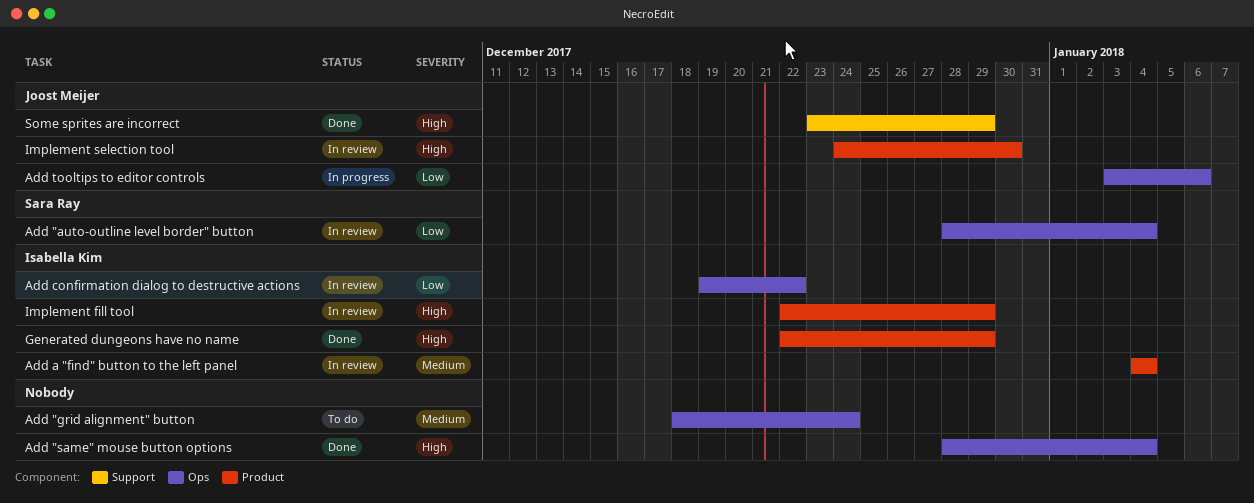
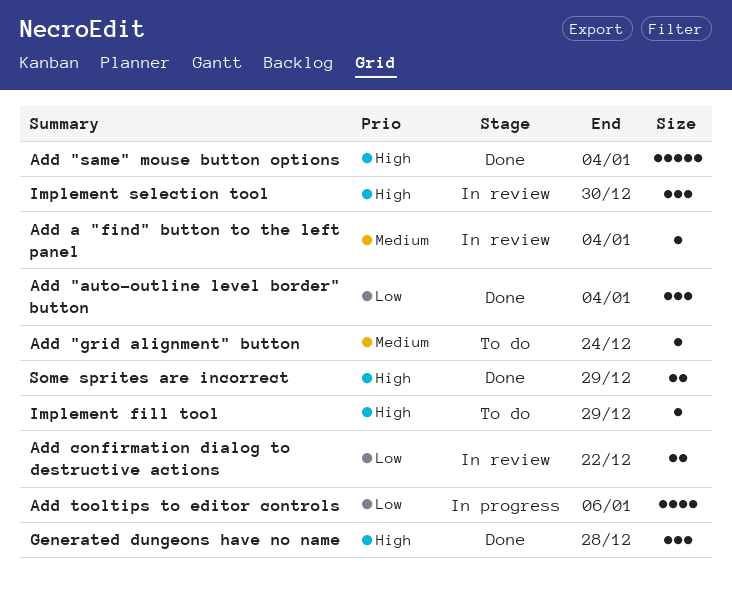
Add "auto-outline level border" button, status: In review -> Done
Generated dungeons have no name, due: Dec 29 -> Dec 28
Implement fill tool, status: In review -> To do

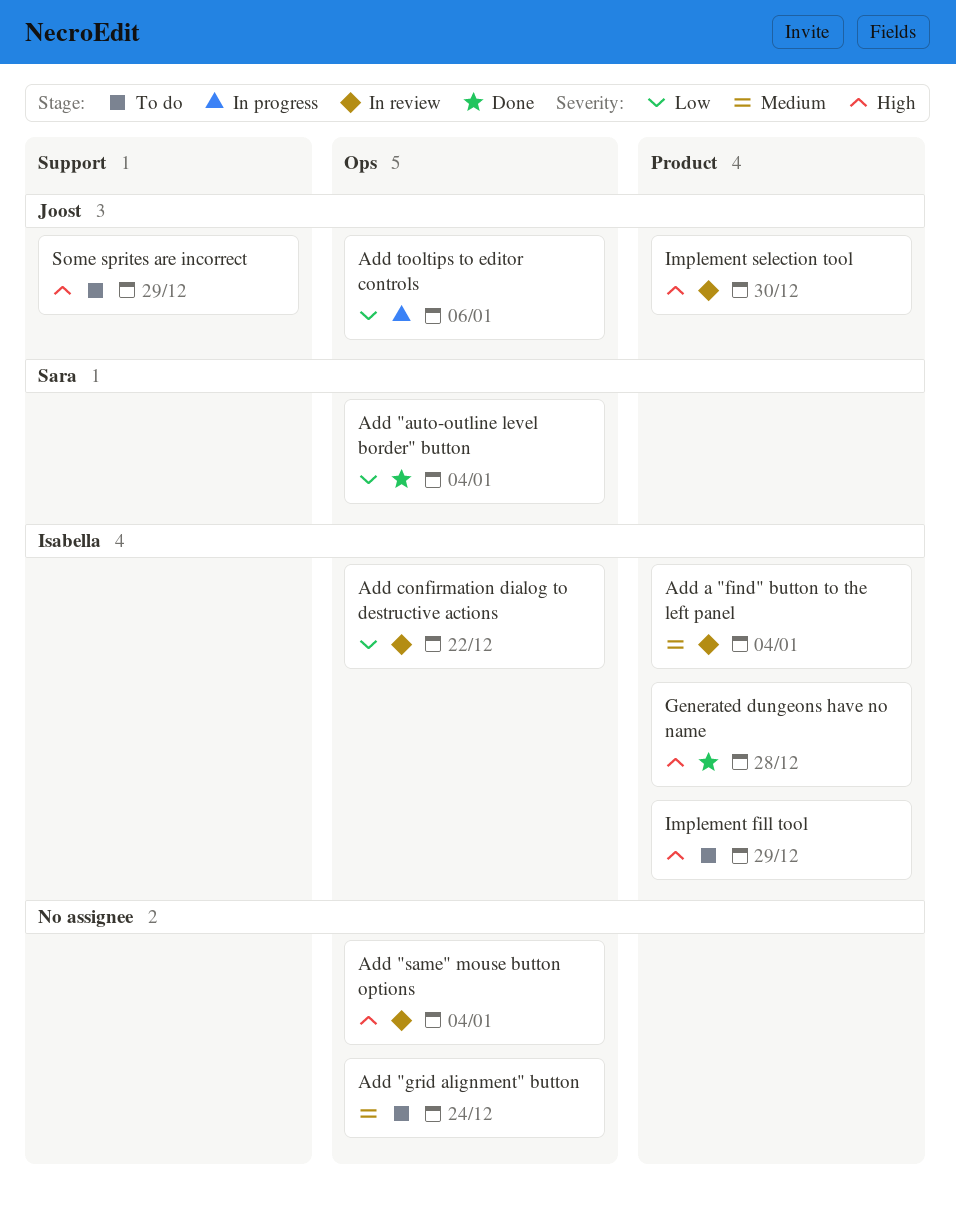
Add "same" mouse button options, status: Done -> In review
Some sprites are incorrect, status: Done -> To do

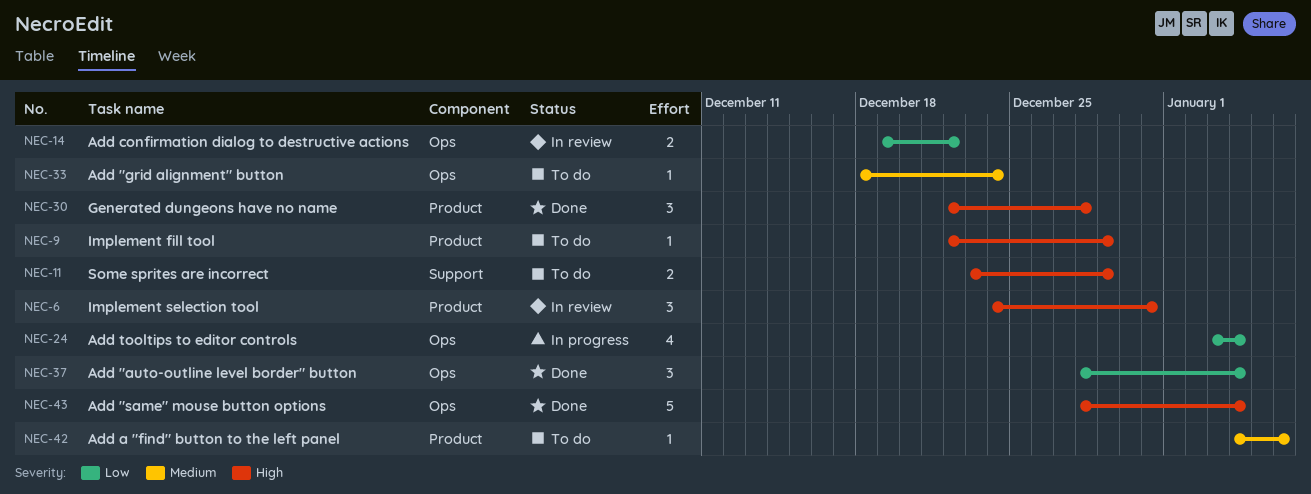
Add "same" mouse button options, status: In review -> Done
Add a "find" button to the left panel, status: In review -> To do
Add a "find" button to the left panel, due: Jan 4 -> Jan 6
Add tooltips to editor controls, due: Jan 6 -> Jan 4
Implement selection tool, due: Dec 30 -> Dec 31

